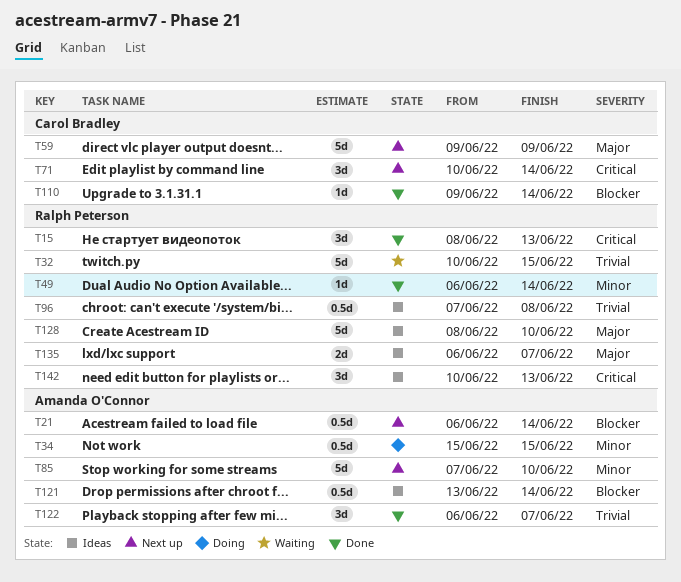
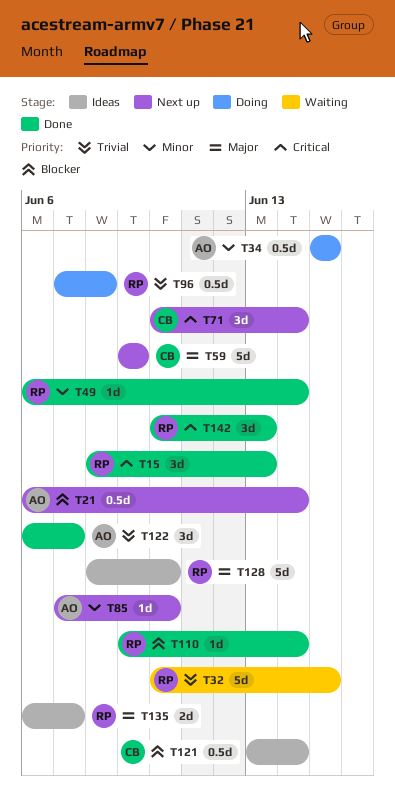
T85, estimate: 5d -> 1d
T96, status: Ideas -> Doing
T110, owner: Carol Bradley -> Ralph Peterson
T121, owner: Amanda O'Connor -> Carol Bradley
T142, status: Ideas -> Done

